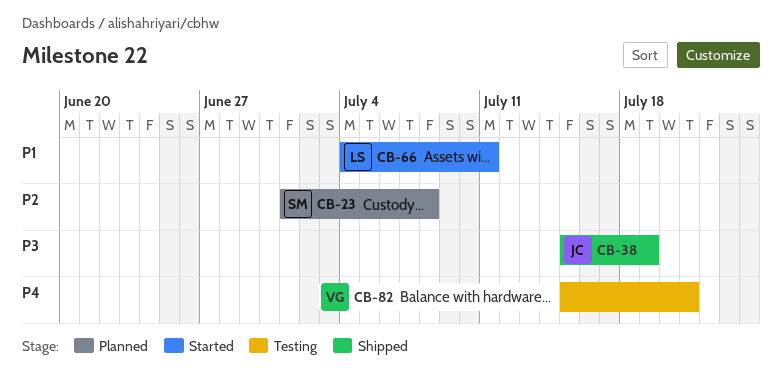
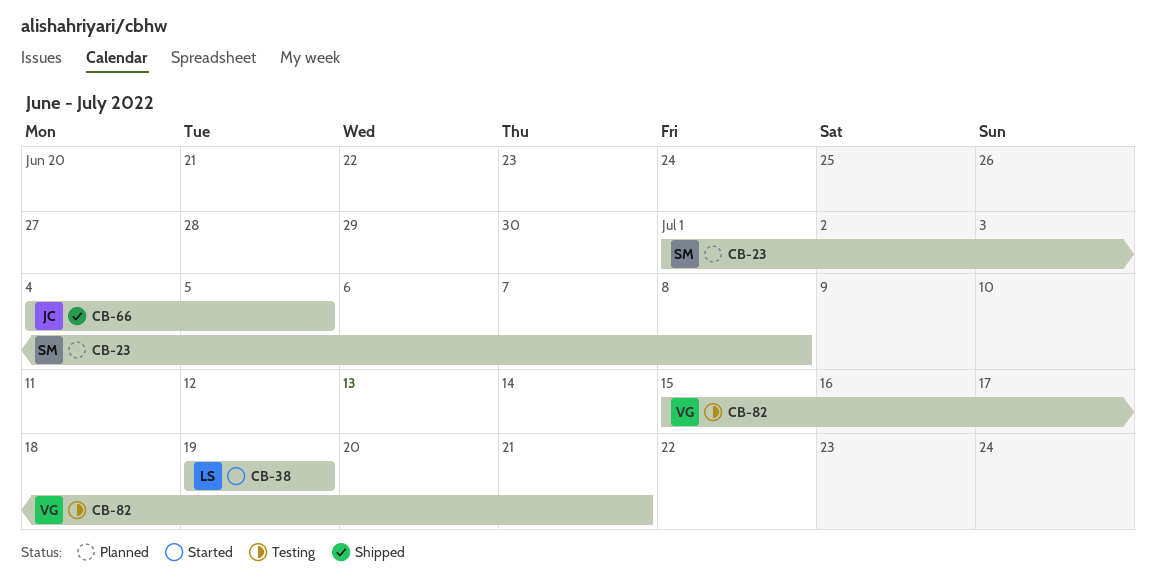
CB-38, status: Shipped -> Started
CB-38, owner: JC -> LS
CB-38, start: Jul 15 -> Jul 19
CB-66, status: Started -> Shipped
CB-66, owner: LS -> JC
CB-66, due: Jul 11 -> Jul 5

